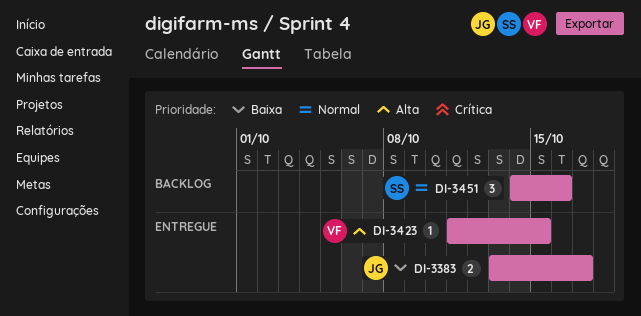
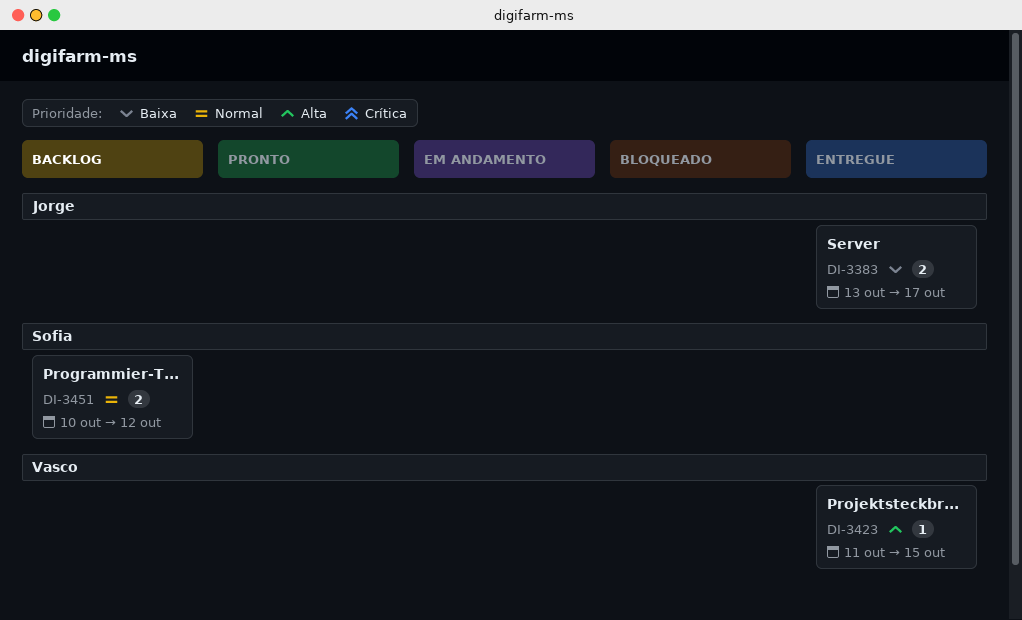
DI-3451, estimate: 3 -> 2
DI-3451, start: Oct 14 -> Oct 10
DI-3451, due: Oct 16 -> Oct 12

